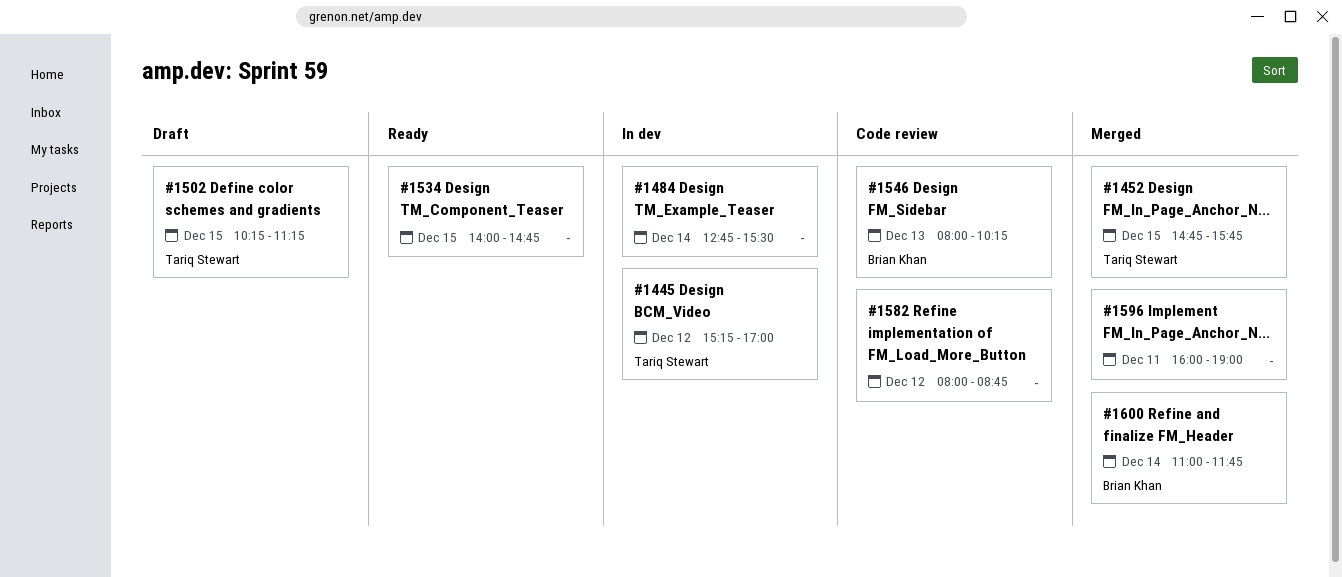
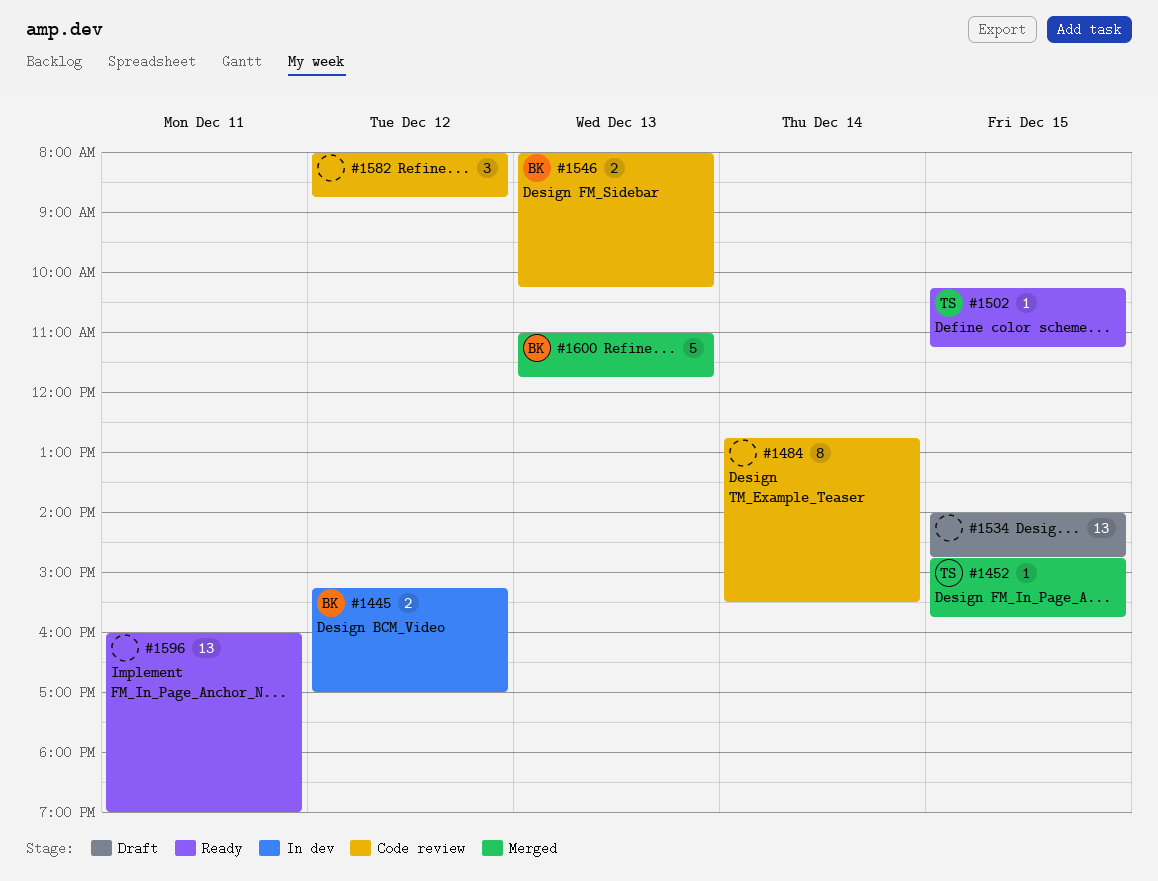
#1445, owner: Tariq Stewart -> Brian Khan
#1484, status: In dev -> Code review
#1502, status: Draft -> Ready
#1534, status: Ready -> Draft
#1596, status: Merged -> Ready
#1600, day: Dec 14 -> Dec 13

